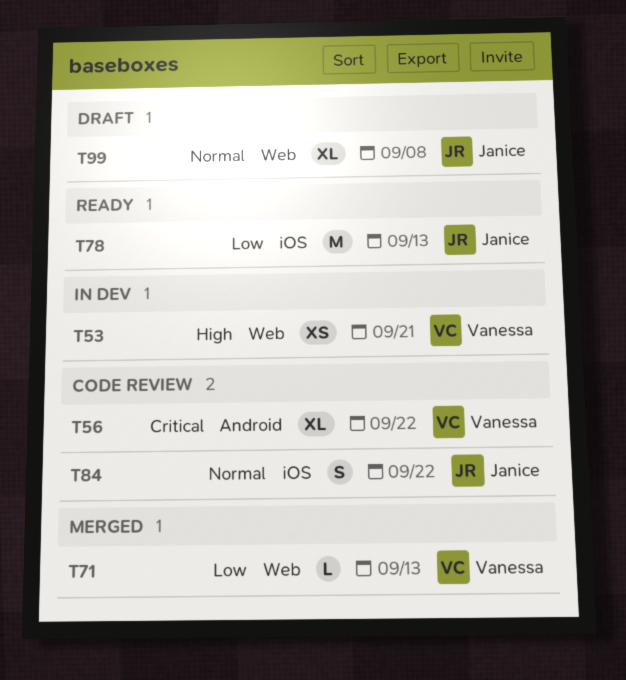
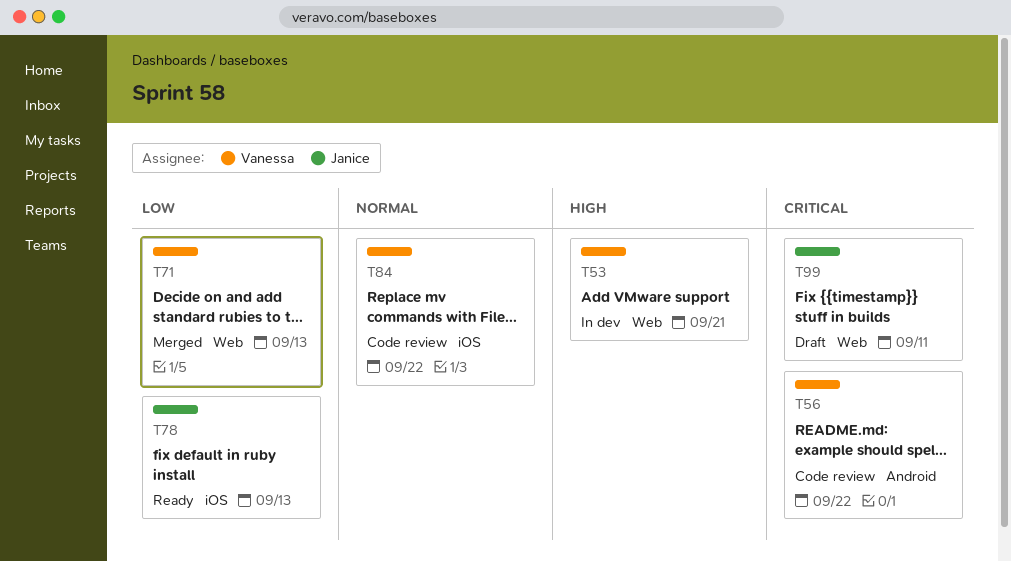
T84, owner: Janice -> Vanessa
T99, priority: Normal -> Critical
T99, due: Sep 8 -> Sep 11

